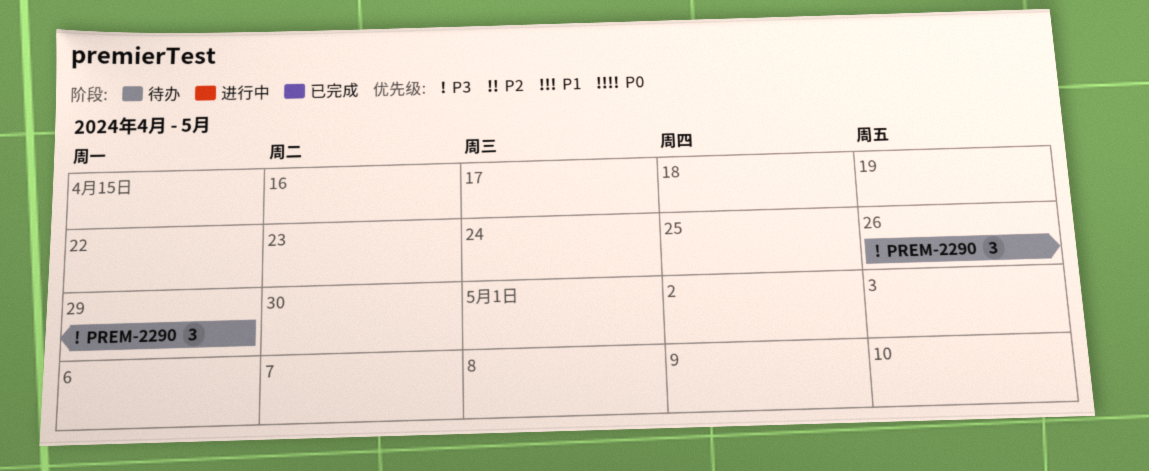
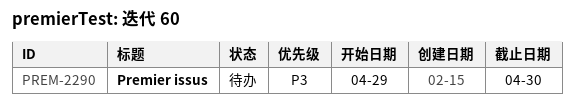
PREM-2290, start: Apr 26 -> Apr 29
PREM-2290, due: Apr 29 -> Apr 30

